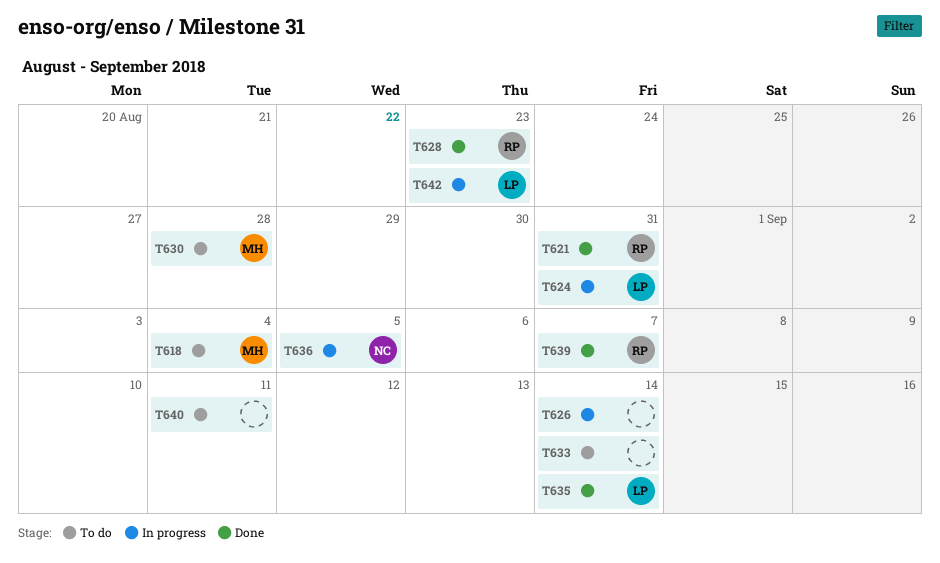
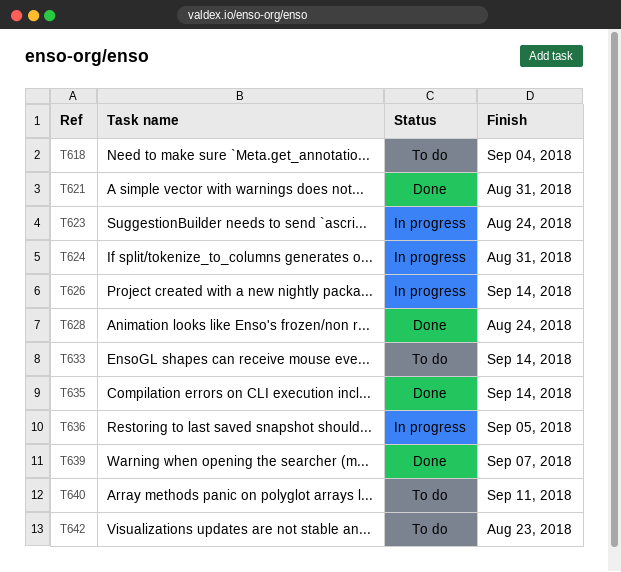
T623: none -> present
T628, due: Aug 23 -> Aug 24
T630: present -> none
T642, status: In progress -> To do

